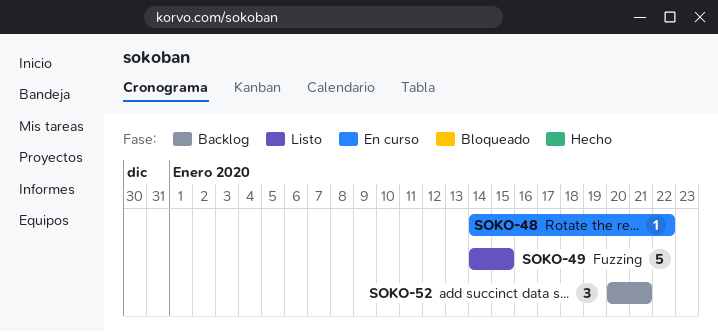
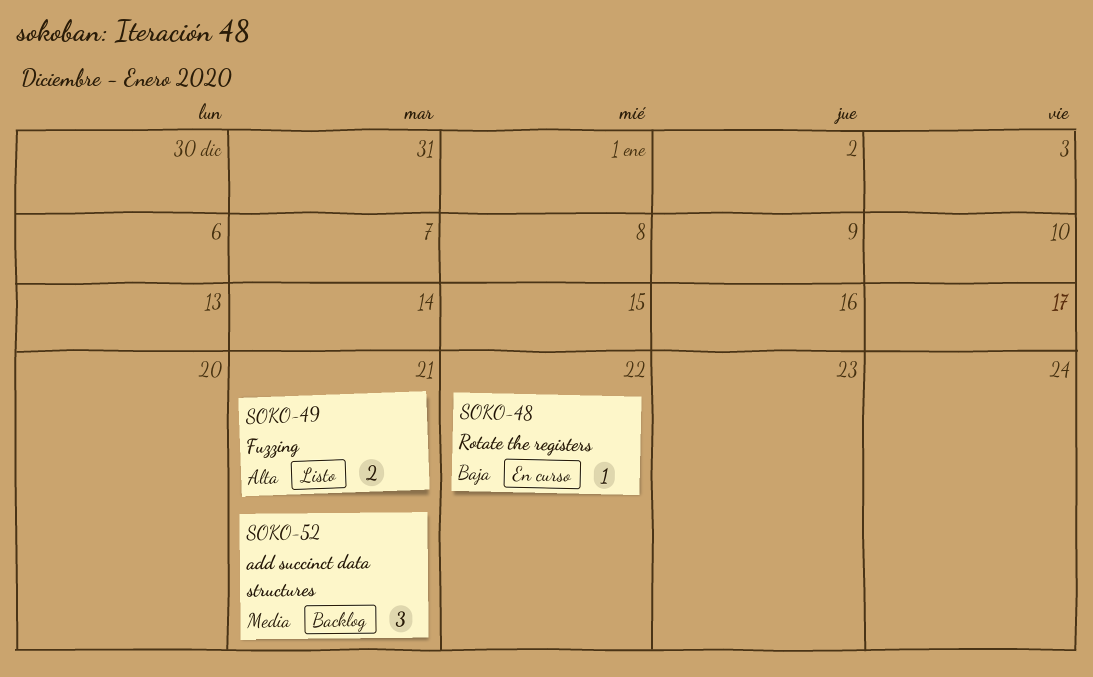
SOKO-49, estimate: 5 -> 2
SOKO-49, due: Jan 15 -> Jan 21

